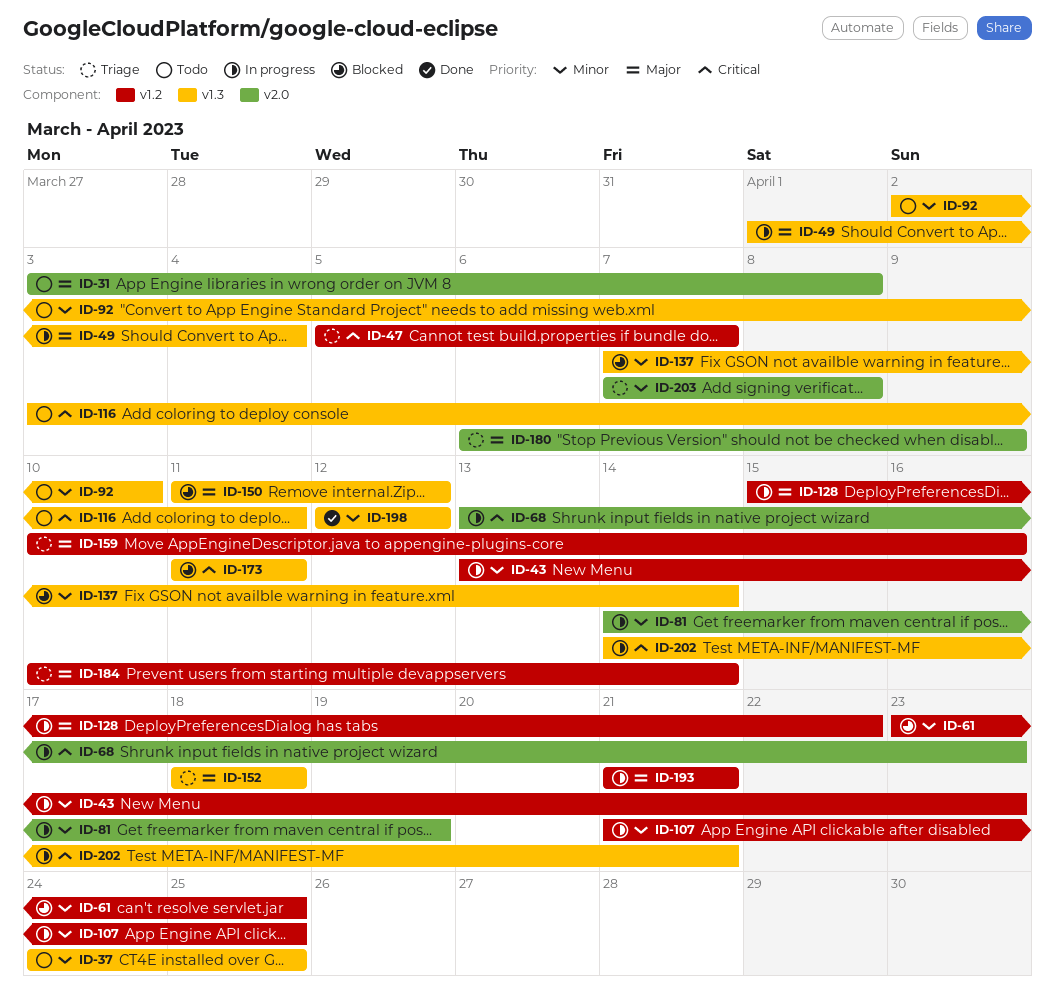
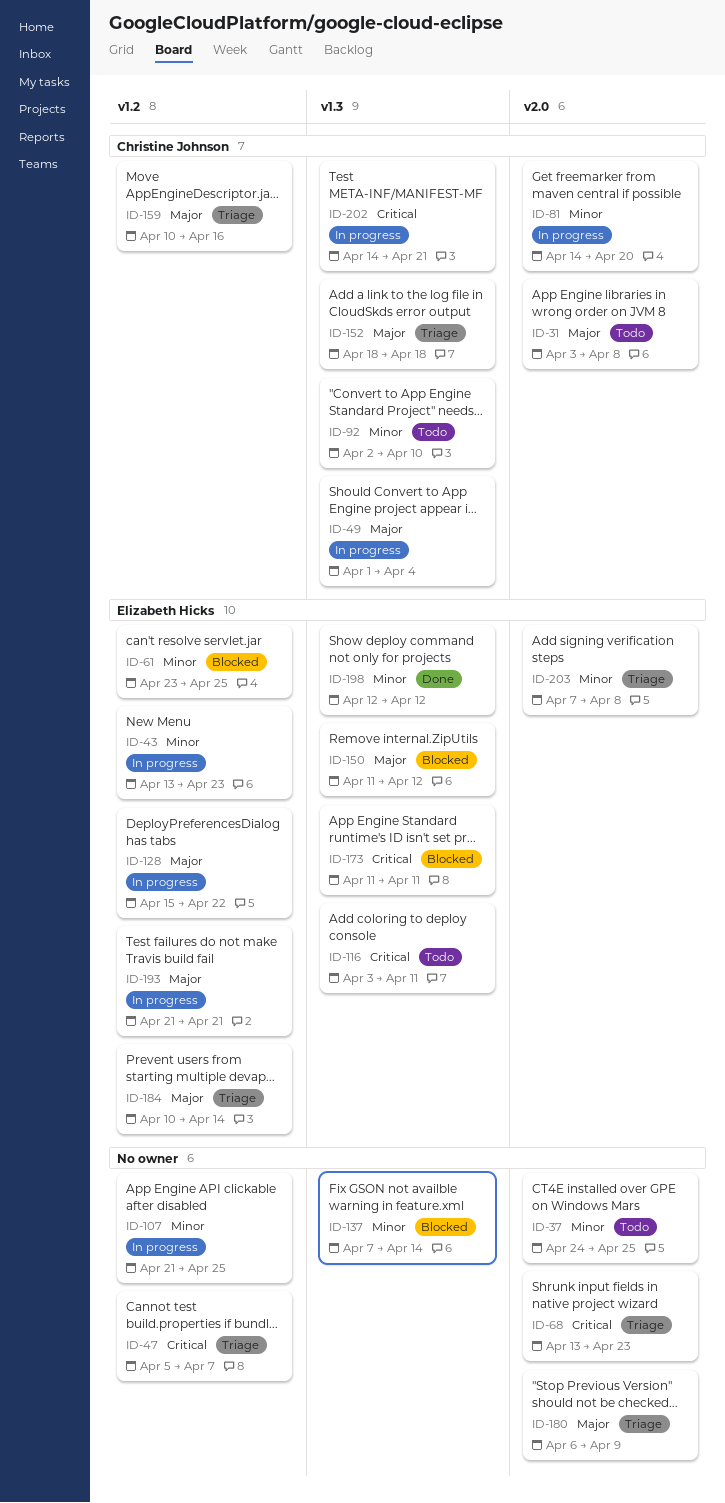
ID-37, label: v1.3 -> v2.0
ID-68, status: In progress -> Triage
ID-81, due: Apr 19 -> Apr 20

